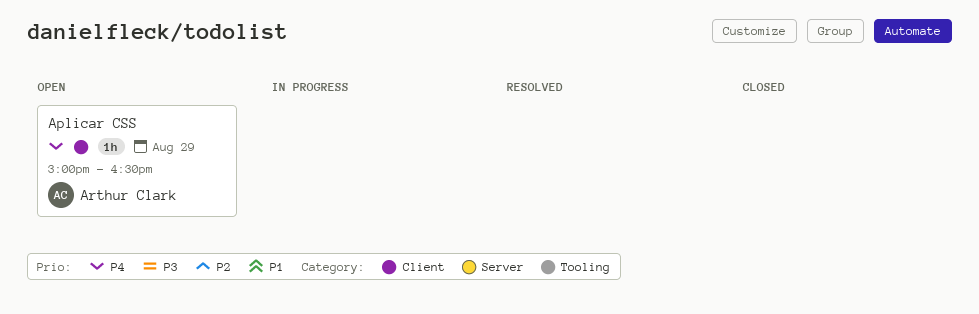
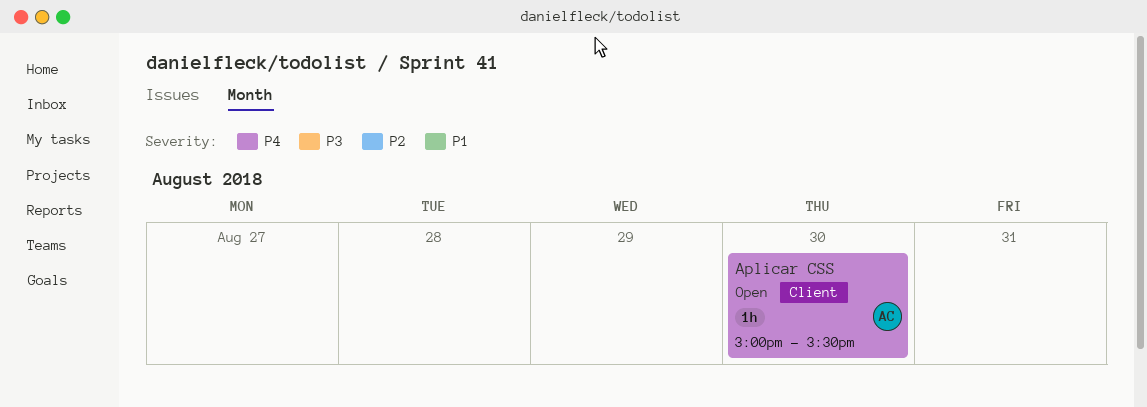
Aplicar CSS, day: Aug 29 -> Aug 30
Aplicar CSS, ends: 16:30 -> 15:30

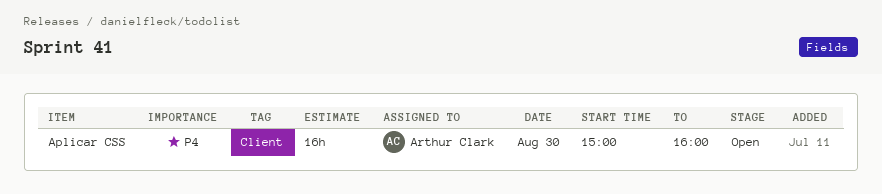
Aplicar CSS, estimate: 1h -> 16h
Aplicar CSS, ends: 15:30 -> 16:00

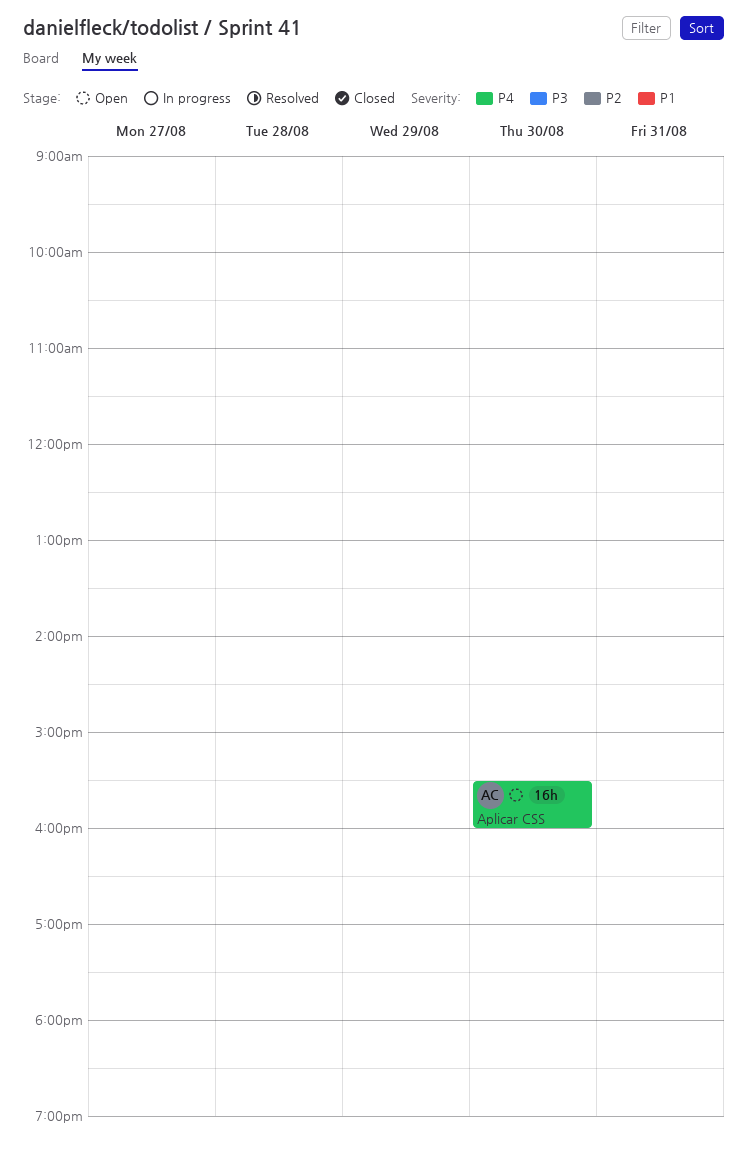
Aplicar CSS, begins: 15:00 -> 15:30

